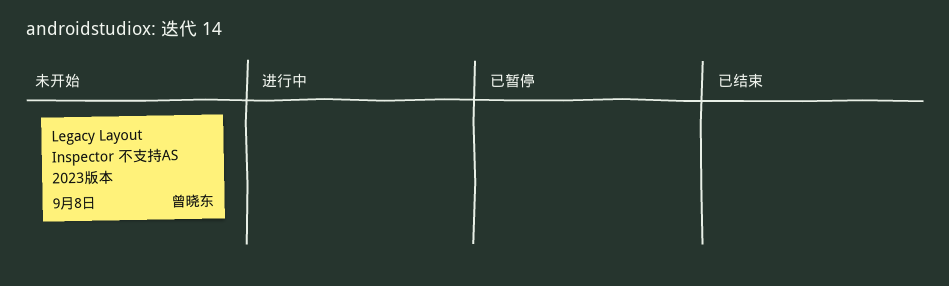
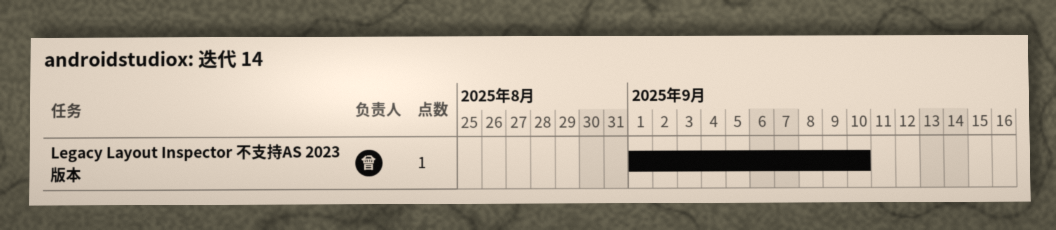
Legacy Layout Inspector 不支持AS 2023版本, due: Sep 8 -> Sep 10

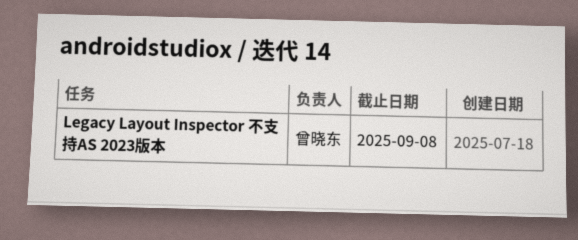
Legacy Layout Inspector 不支持AS 2023版本, due: Sep 10 -> Sep 8

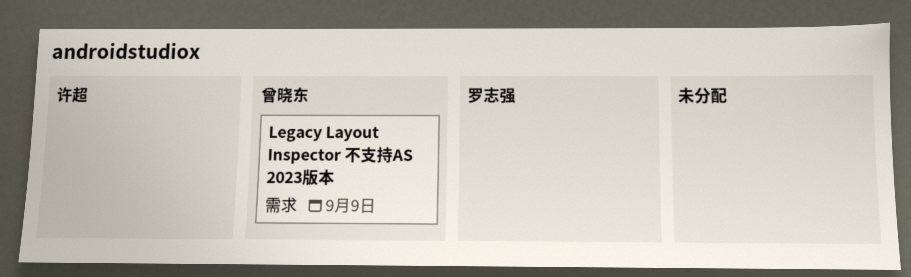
Legacy Layout Inspector 不支持AS 2023版本, due: Sep 8 -> Sep 9

